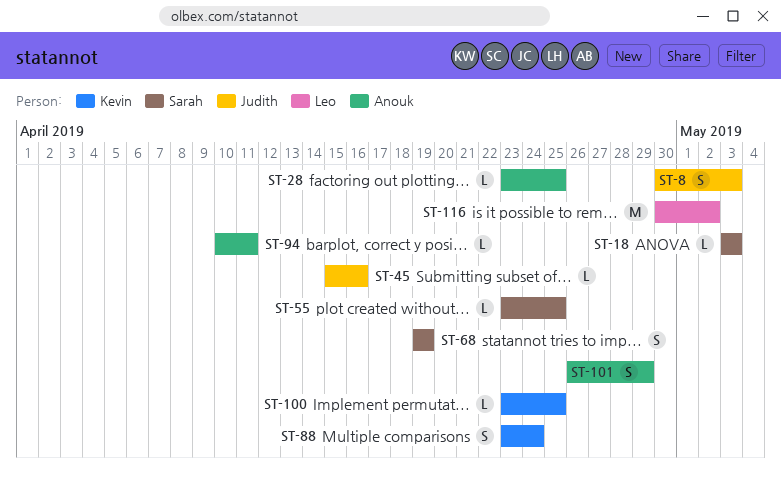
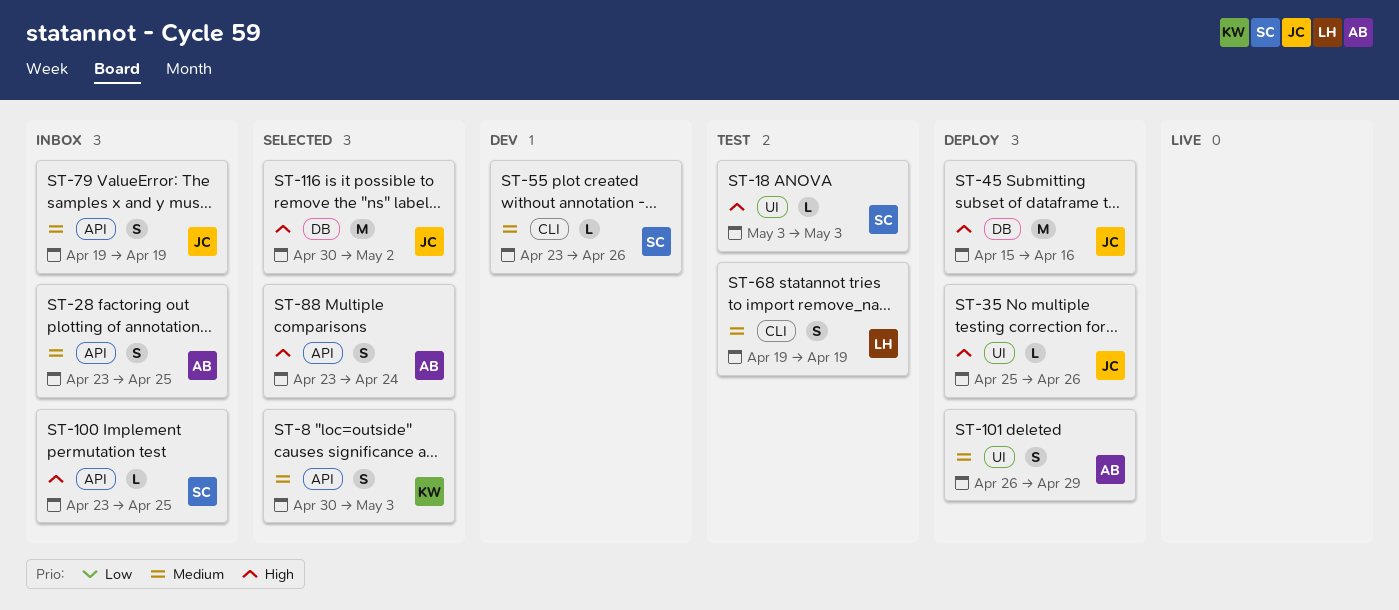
ST-8, owner: Judith -> Kevin
ST-28, estimate: L -> S
ST-35: none -> present
ST-45, estimate: L -> M
ST-55, due: Apr 25 -> Apr 26
ST-68, owner: Sarah -> Leo
ST-79: none -> present
ST-88, owner: Kevin -> Anouk
ST-94: present -> none
ST-100, owner: Kevin -> Sarah
ST-116, owner: Leo -> Judith

